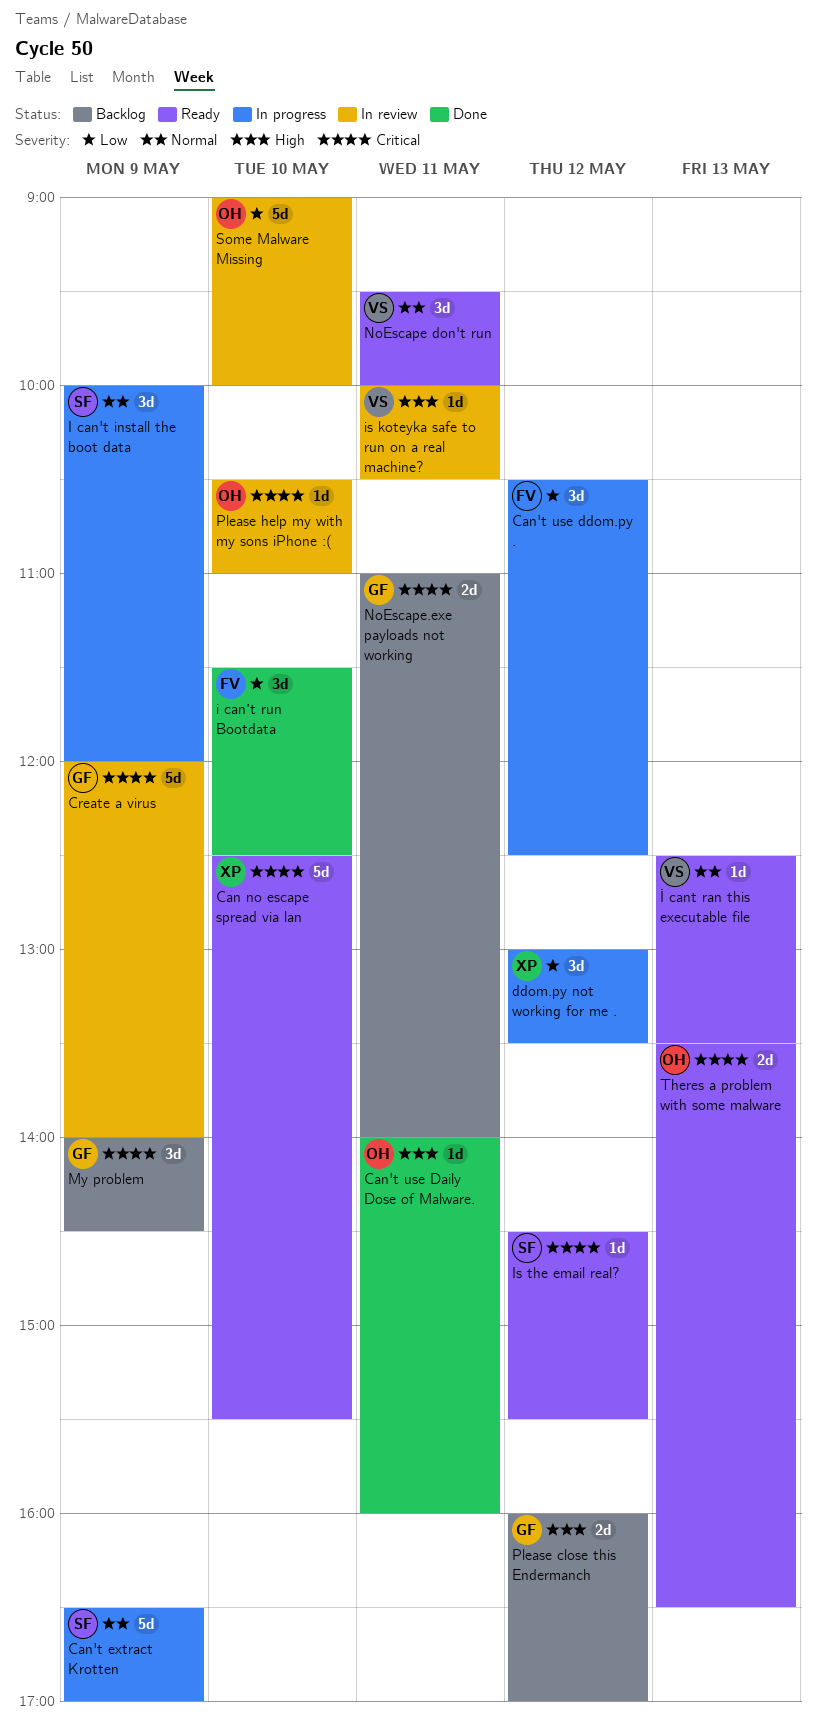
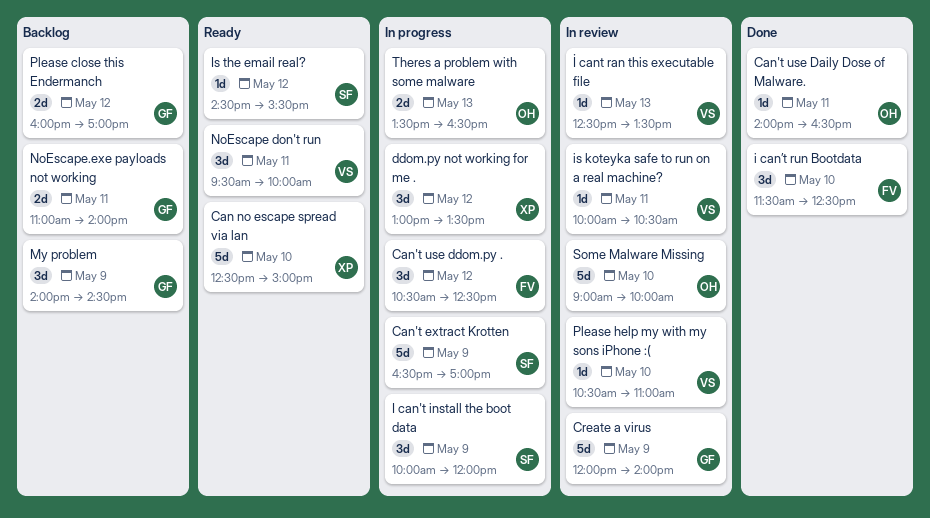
Can no escape spread via lan, ends: 15:30 -> 15:00
Can't use Daily Dose of Malware., ends: 16:00 -> 16:30
İ cant ran this executable file, status: Ready -> In review
Please help my with my sons iPhone :(, owner: OH -> VS
Theres a problem with some malware, status: Ready -> In progress

